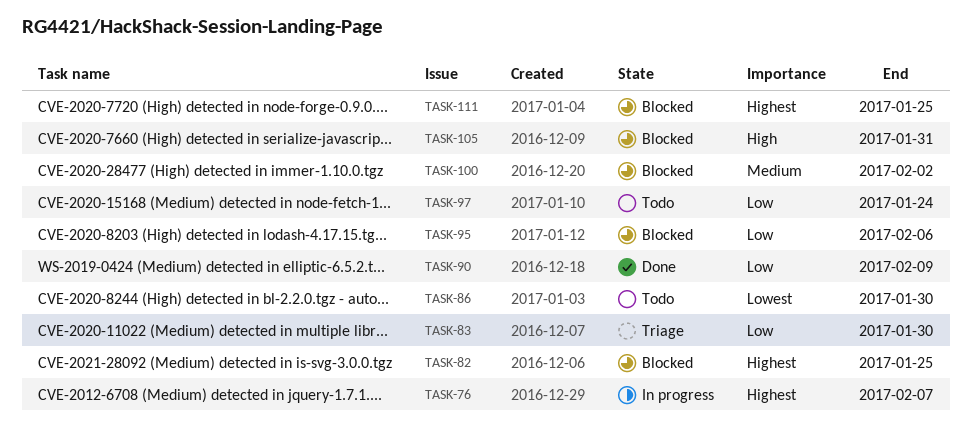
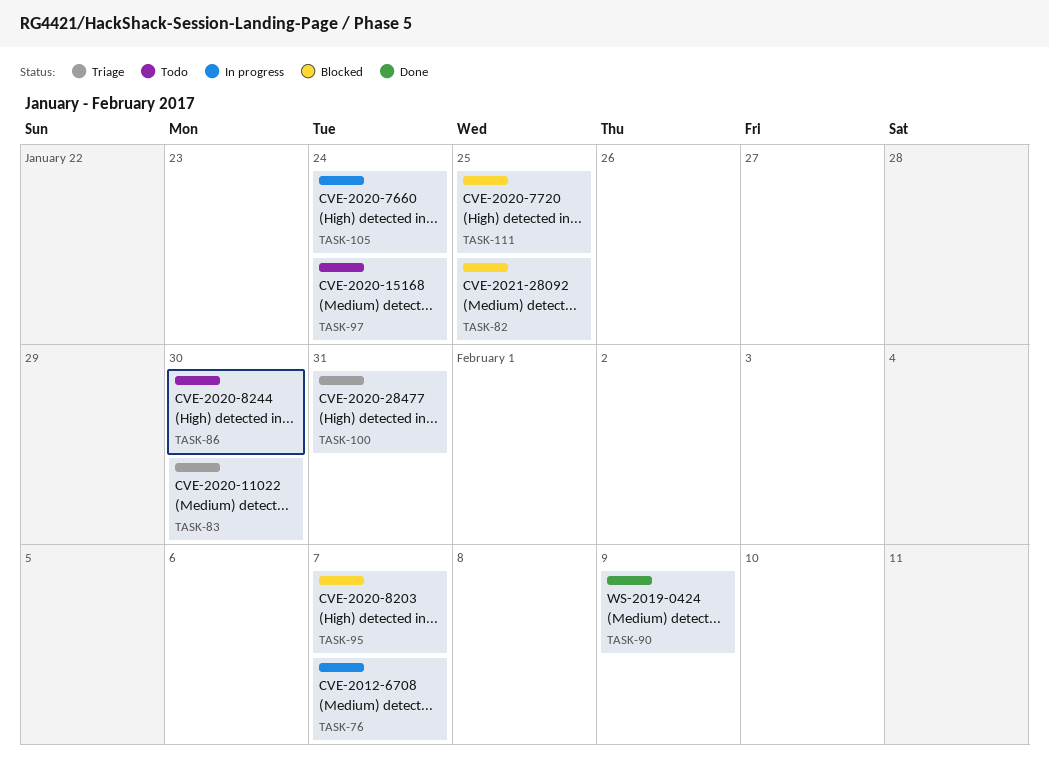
TASK-95, due: Feb 6 -> Feb 7
TASK-100, status: Blocked -> Triage
TASK-100, due: Feb 2 -> Jan 31
TASK-105, status: Blocked -> In progress
TASK-105, due: Jan 31 -> Jan 24

